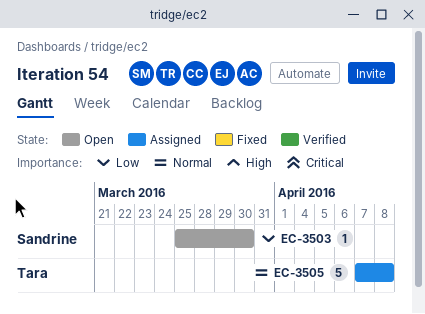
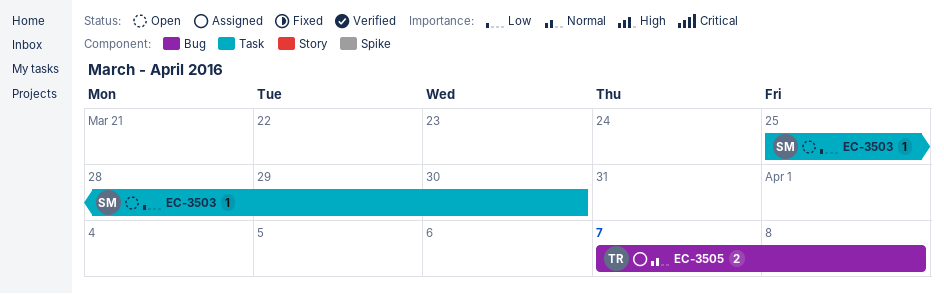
EC-3505, estimate: 5 -> 2

